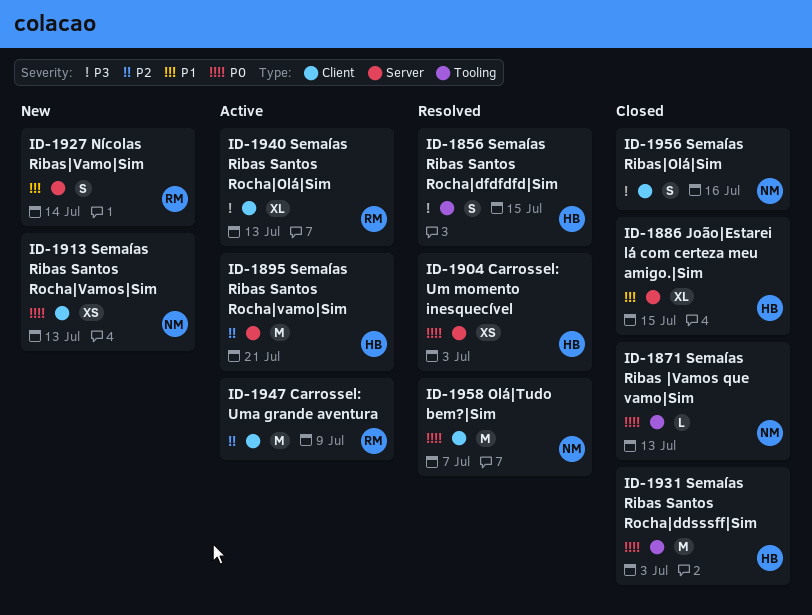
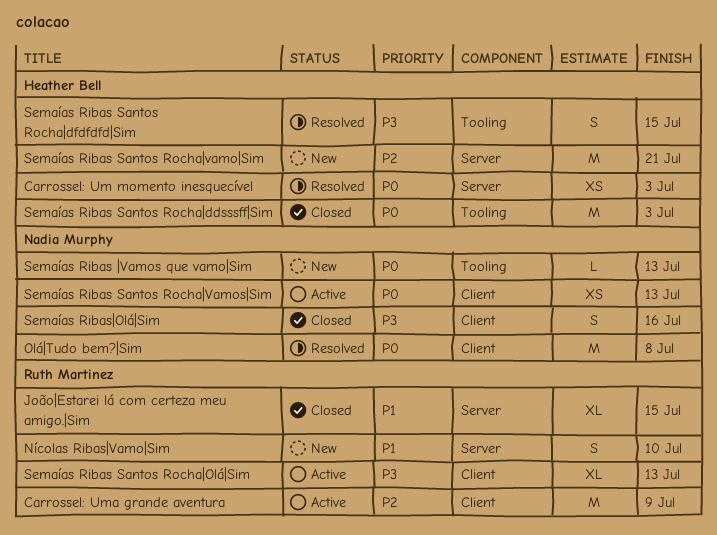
João|Estarei lá com certeza meu amigo.|Sim, owner: Heather Bell -> Ruth Martinez
Nícolas Ribas|Vamo|Sim, due: Jul 14 -> Jul 10
Olá|Tudo bem?|Sim, due: Jul 7 -> Jul 8
Semaías Ribas Santos Rocha|Vamos|Sim, status: New -> Active
Semaías Ribas Santos Rocha|vamo|Sim, status: Active -> New
Semaías Ribas |Vamos que vamo|Sim, status: Closed -> New

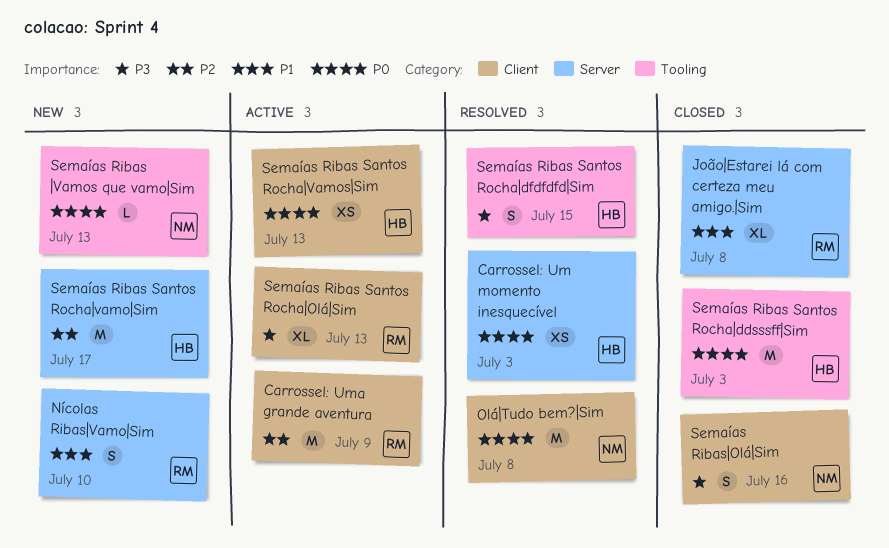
João|Estarei lá com certeza meu amigo.|Sim, due: Jul 15 -> Jul 8
Semaías Ribas Santos Rocha|Vamos|Sim, owner: Nadia Murphy -> Heather Bell
Semaías Ribas Santos Rocha|vamo|Sim, due: Jul 21 -> Jul 17

